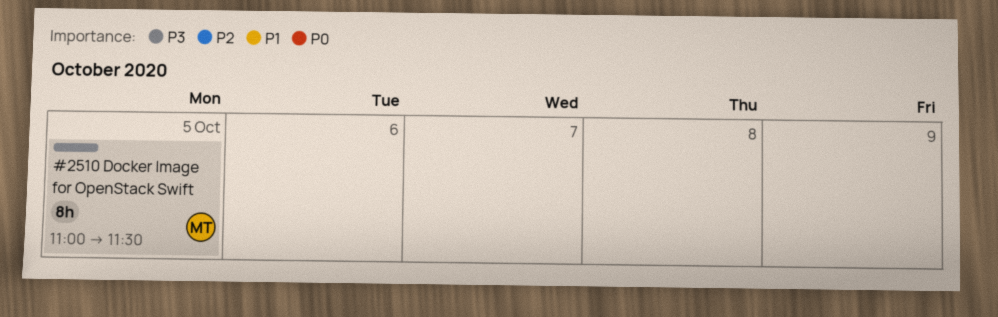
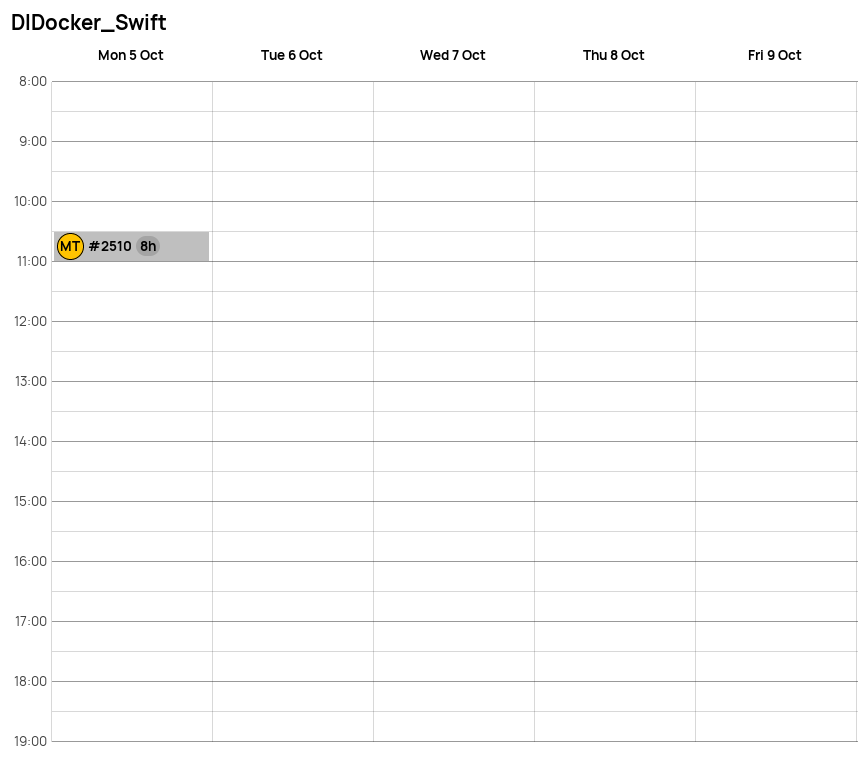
#2510, begins: 11:00 -> 10:30
#2510, ends: 11:30 -> 11:00

